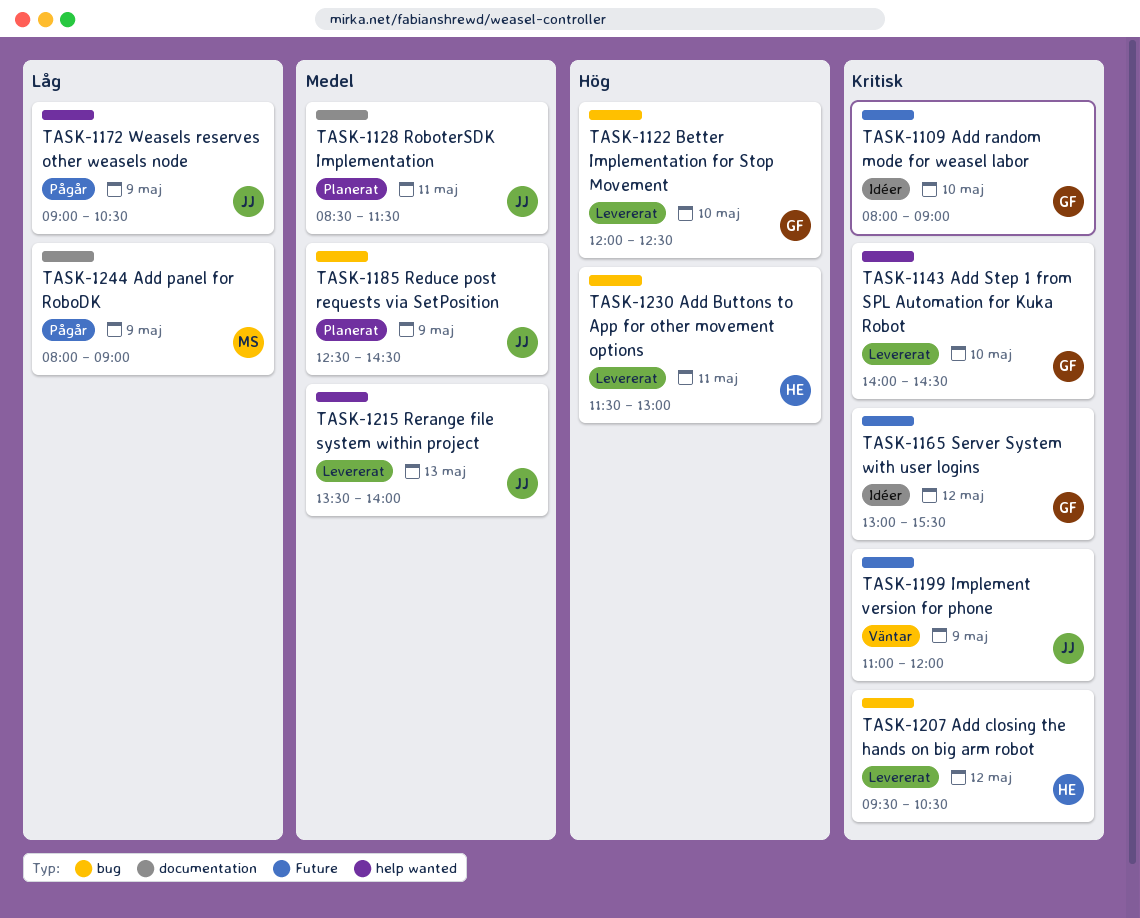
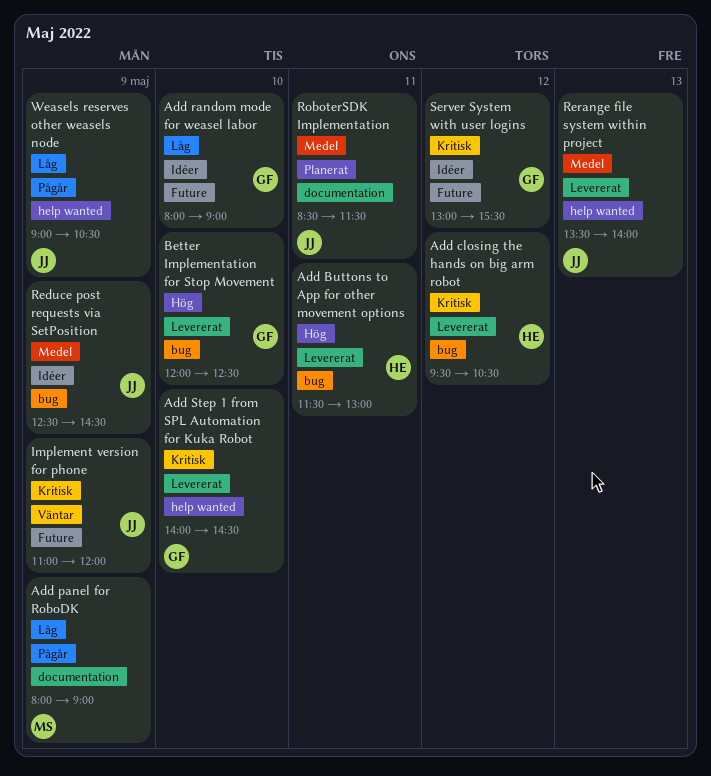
Add random mode for weasel labor, priority: Kritisk -> Låg
Reduce post requests via SetPosition, status: Planerat -> Idéer

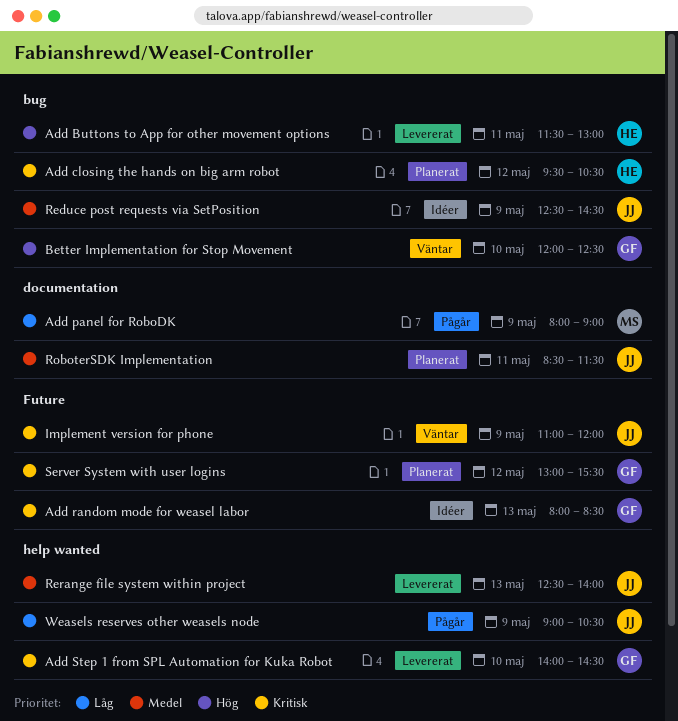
Add closing the hands on big arm robot, status: Levererat -> Planerat
Add random mode for weasel labor, priority: Låg -> Kritisk
Add random mode for weasel labor, day: May 10 -> May 13
Add random mode for weasel labor, ends: 09:00 -> 08:30
Better Implementation for Stop Movement, status: Levererat -> Väntar
Rerange file system within project, begins: 13:30 -> 12:30
Server System with user logins, status: Idéer -> Planerat

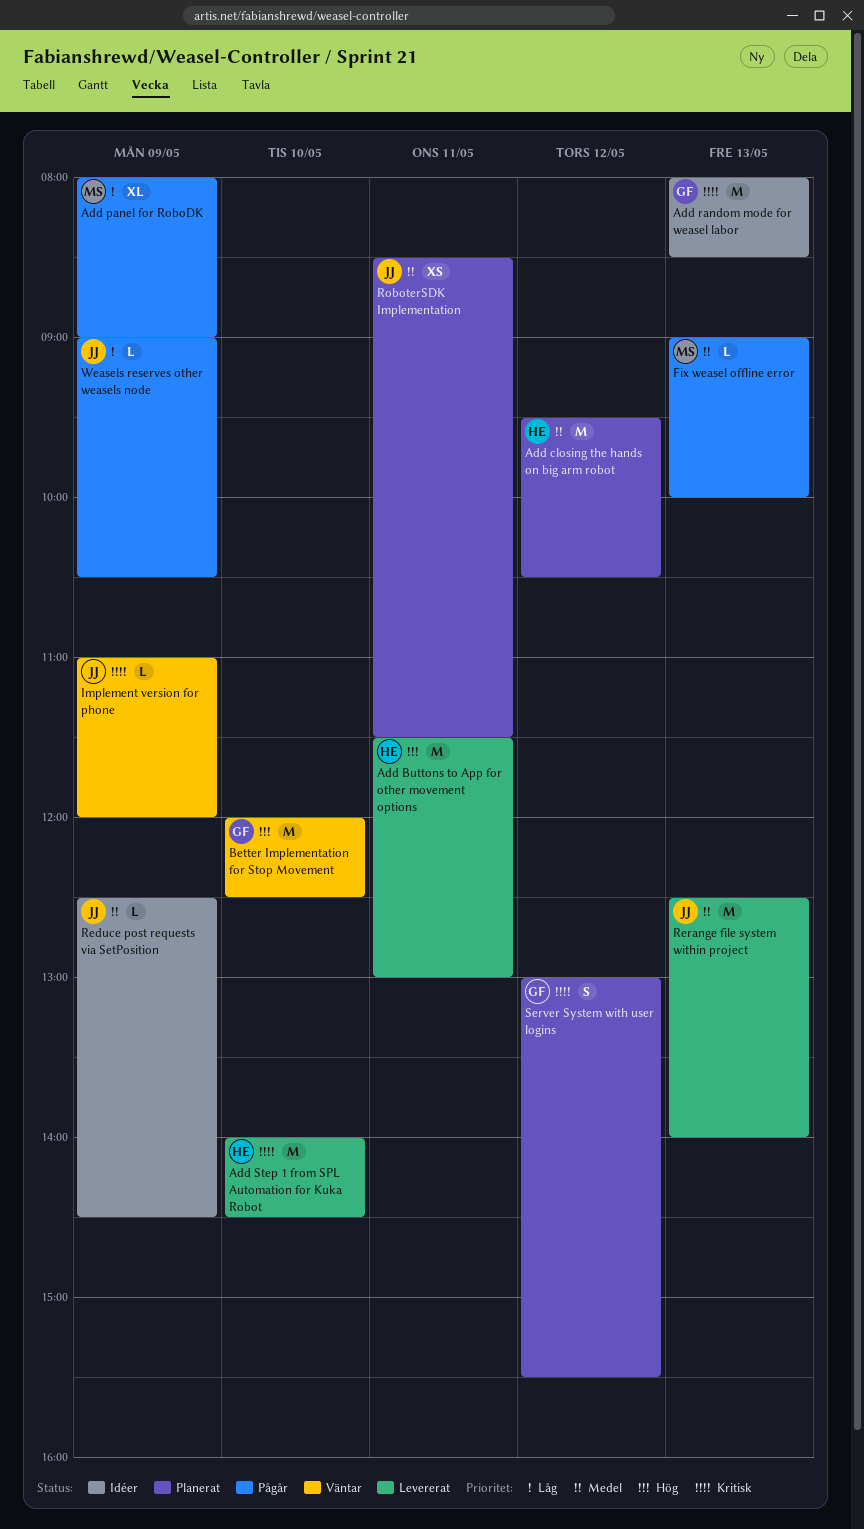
Add closing the hands on big arm robot, priority: Kritisk -> Medel
Add Step 1 from SPL Automation for Kuka Robot, owner: GF -> HE
Fix weasel offline error: none -> present

